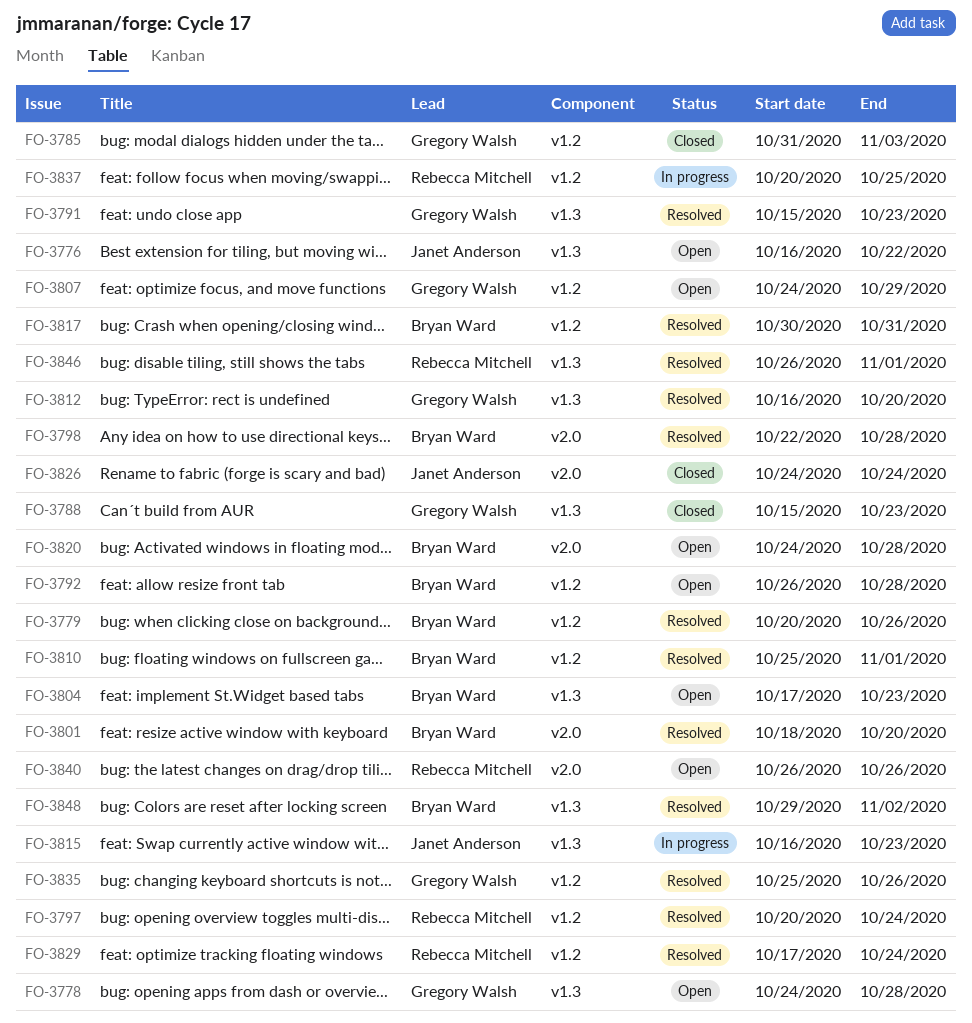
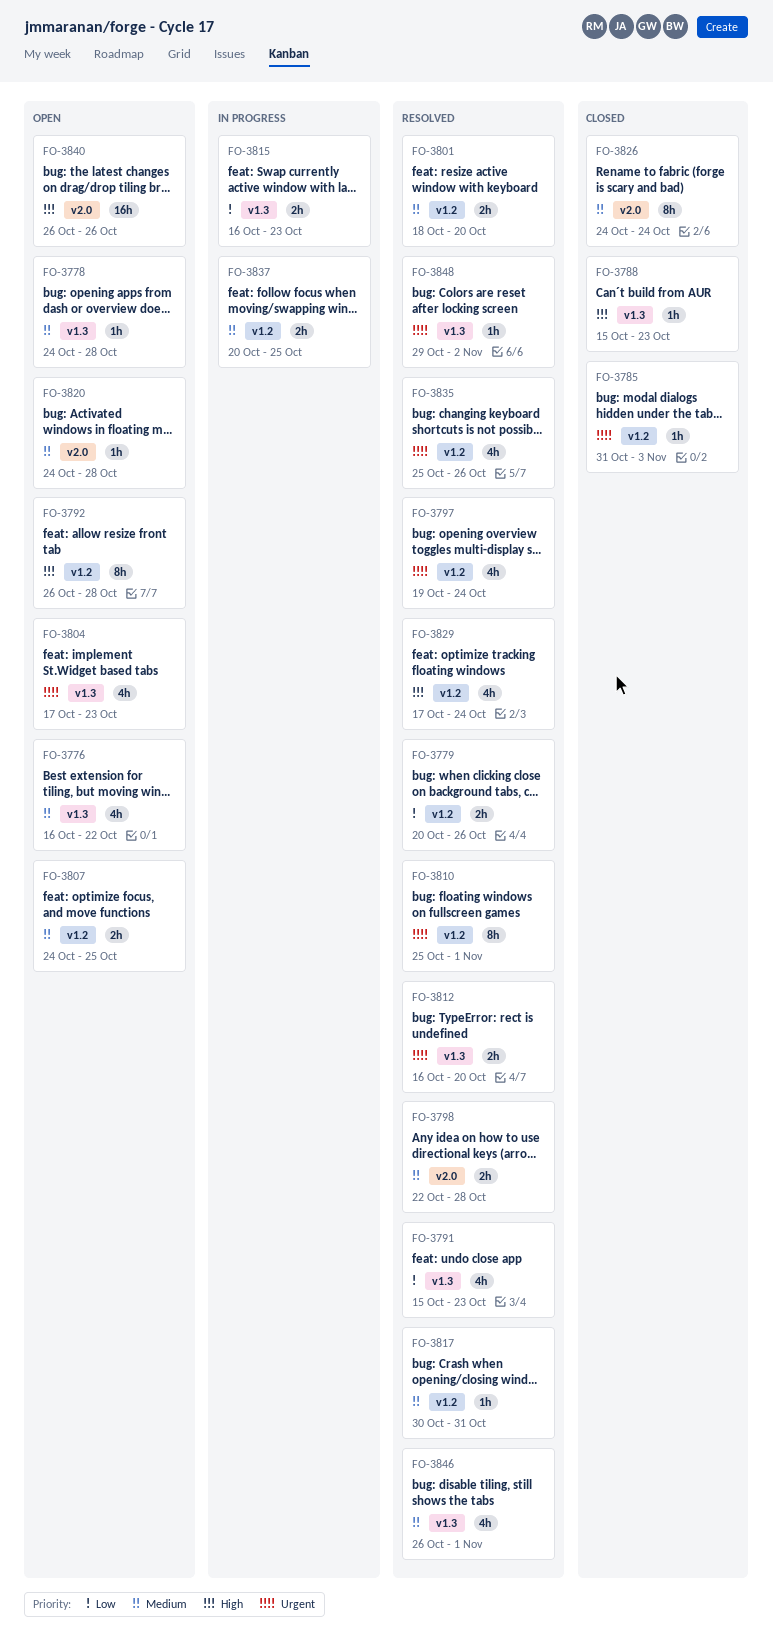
FO-3797, start: Oct 20 -> Oct 19
FO-3801, label: v2.0 -> v1.2
FO-3807, due: Oct 29 -> Oct 25

